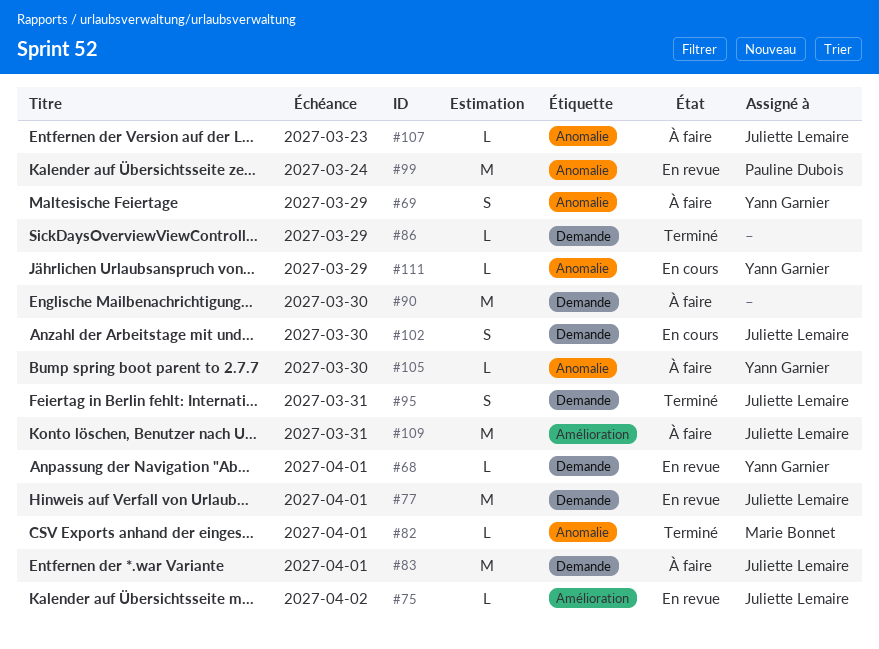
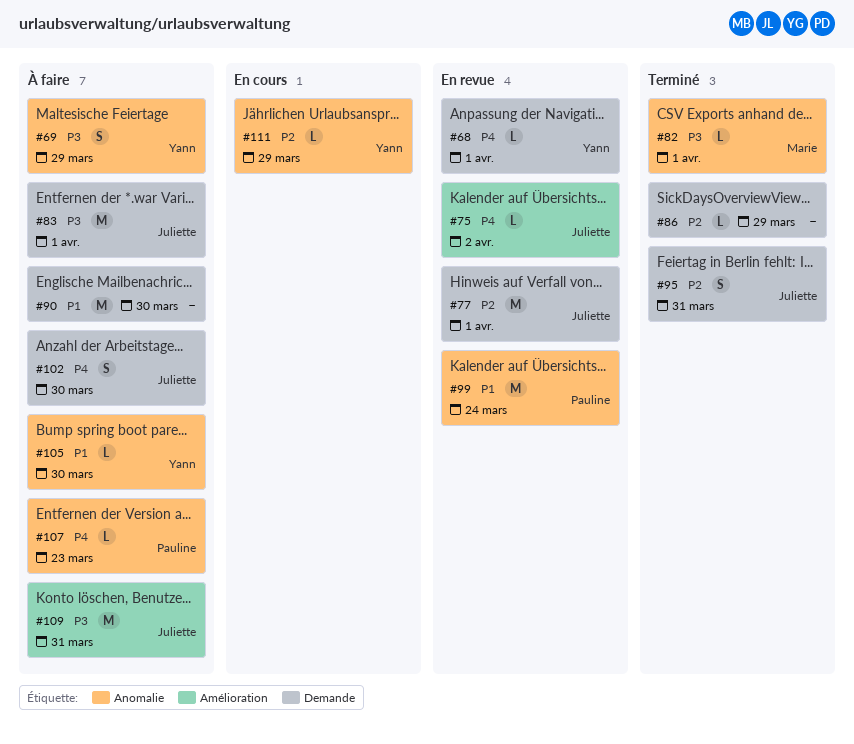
#102, status: En cours -> À faire
#107, owner: Juliette Lemaire -> Pauline Dubois

